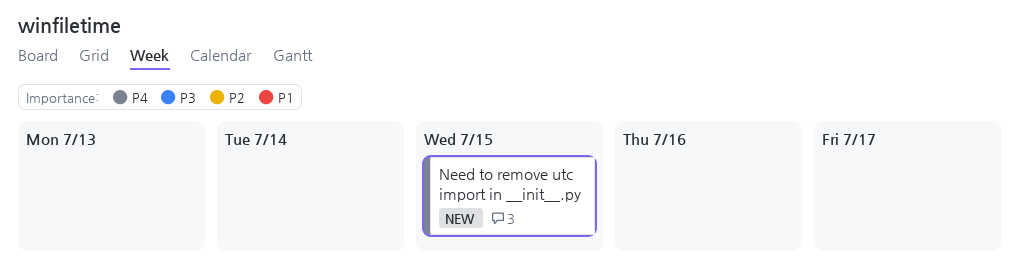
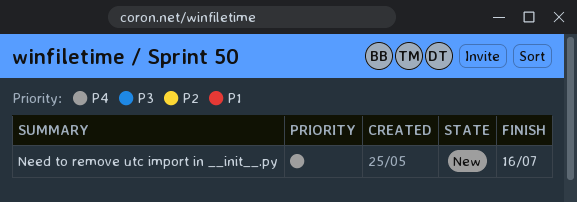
Need to remove utc import in __init__.py, due: Jul 15 -> Jul 16

